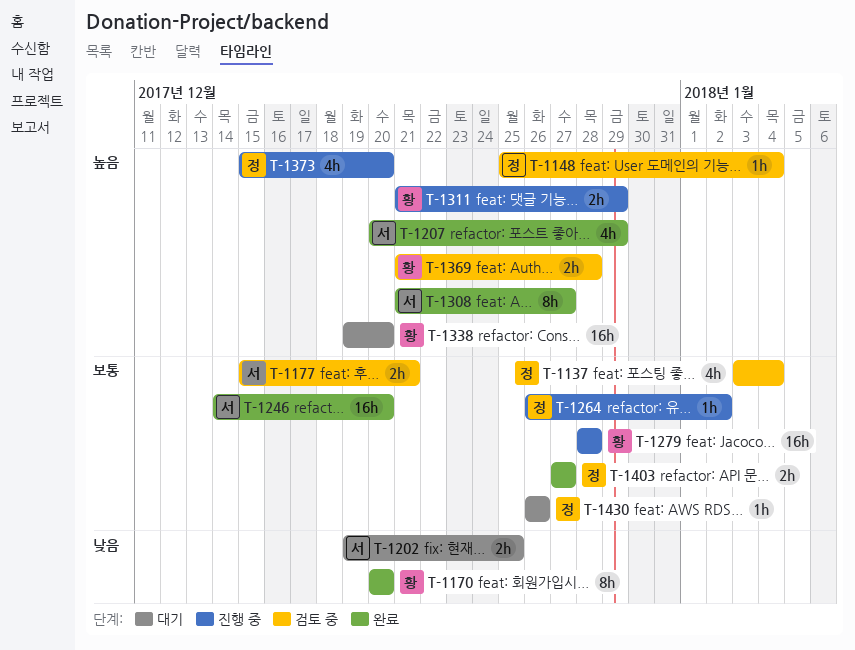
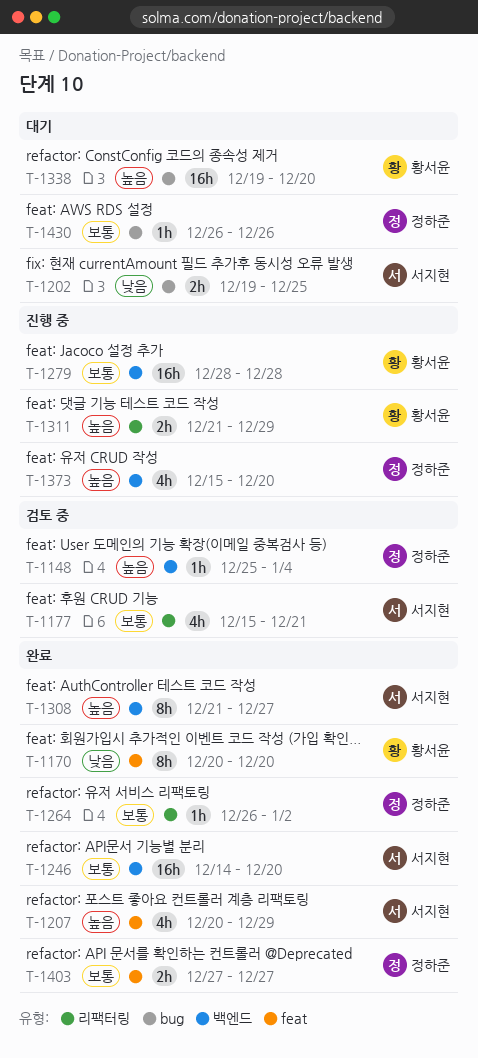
T-1137: present -> none
T-1177, estimate: 2h -> 4h
T-1264, status: 진행 중 -> 완료
T-1369: present -> none

